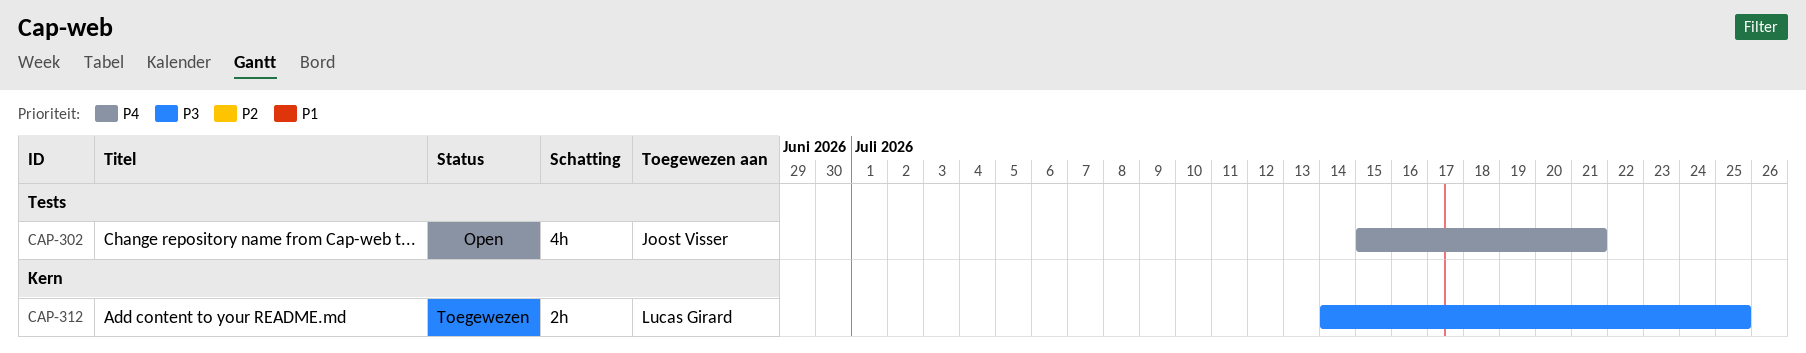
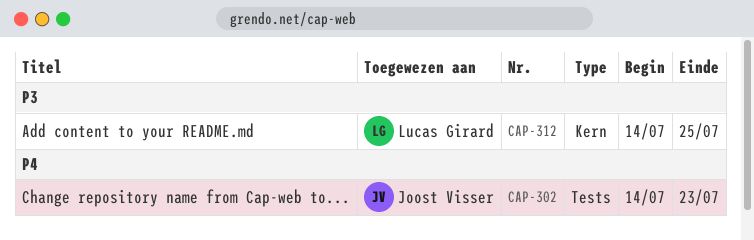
CAP-302, start: Jul 15 -> Jul 14
CAP-302, due: Jul 21 -> Jul 23

